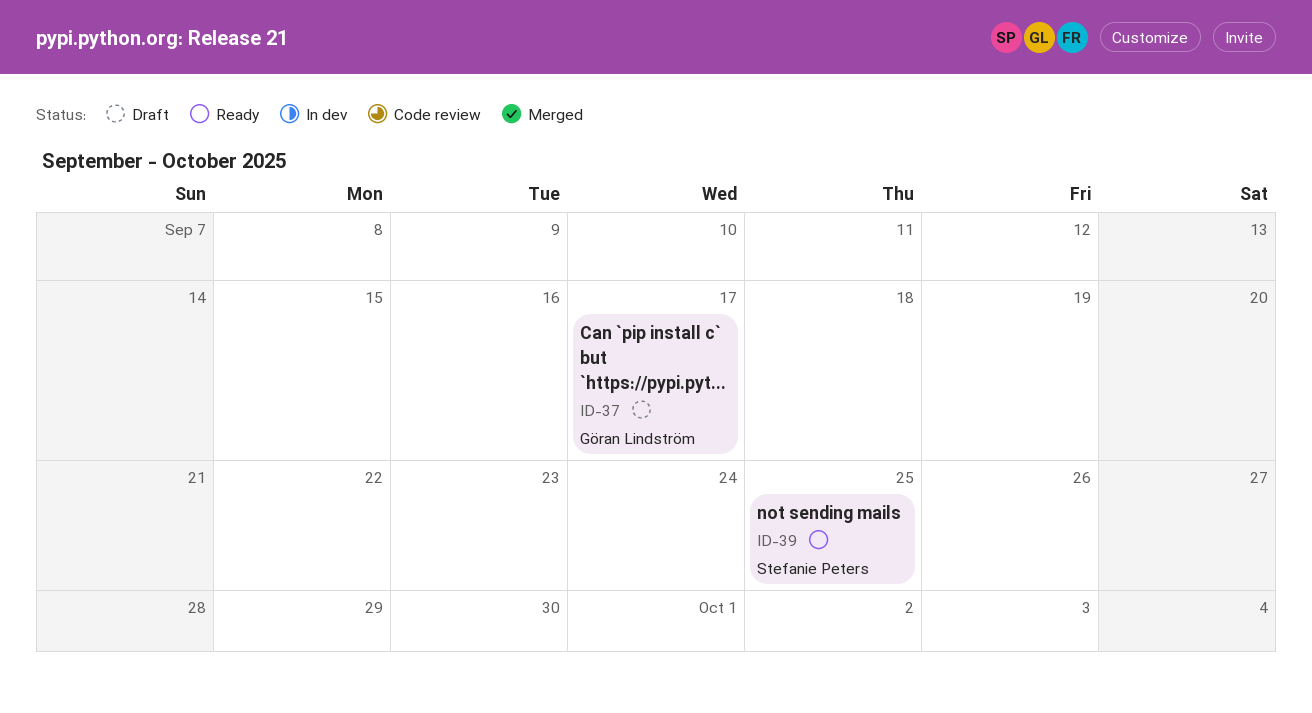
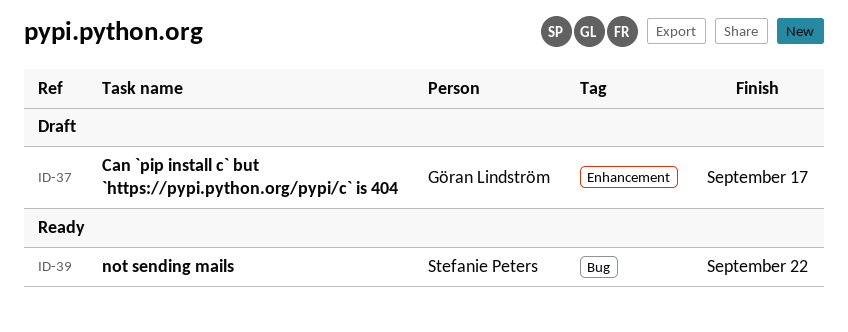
ID-39, due: Sep 25 -> Sep 22

